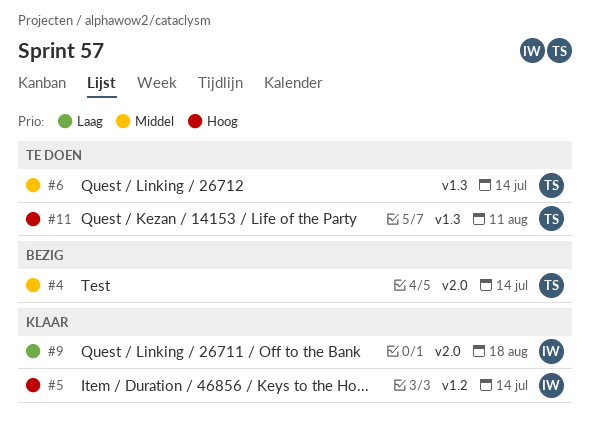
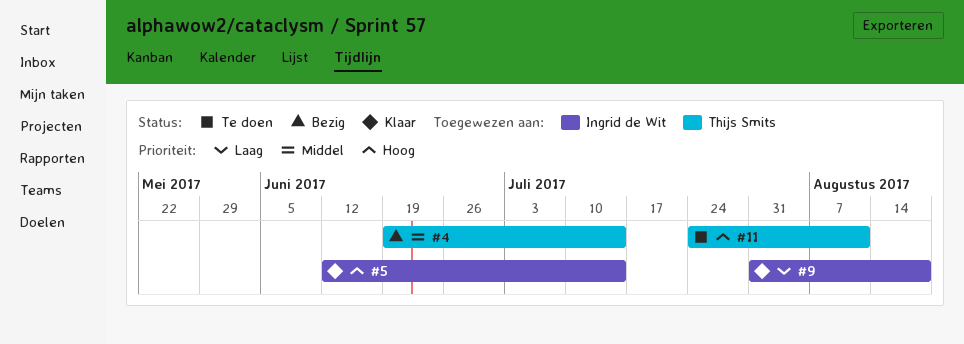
#6: present -> none

